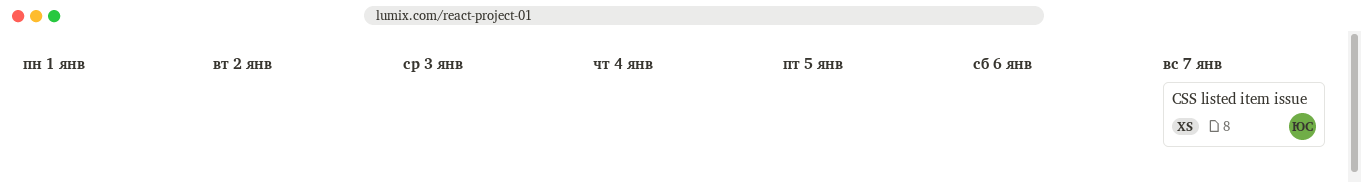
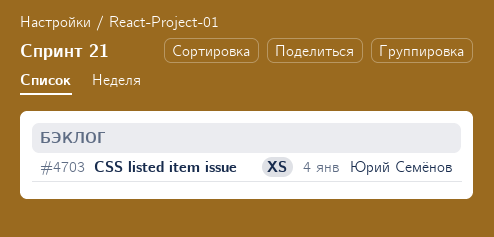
CSS listed item issue, due: Jan 7 -> Jan 4

